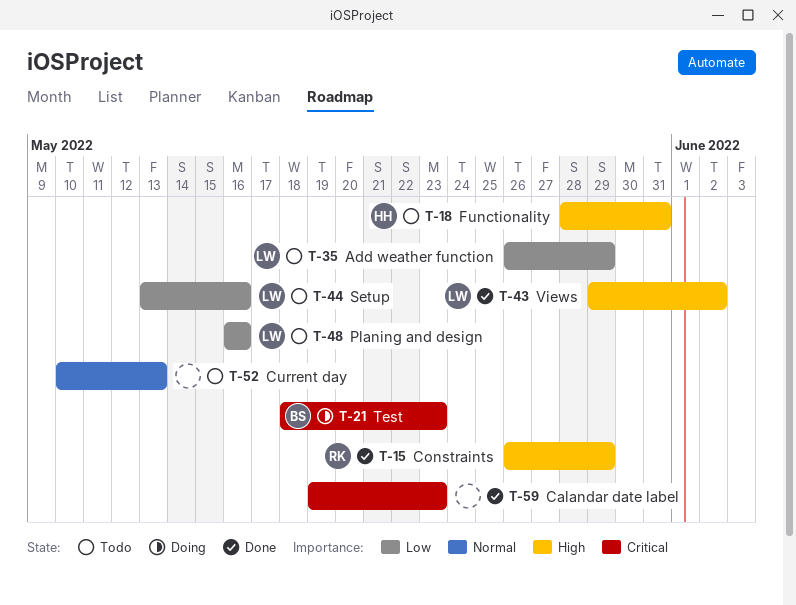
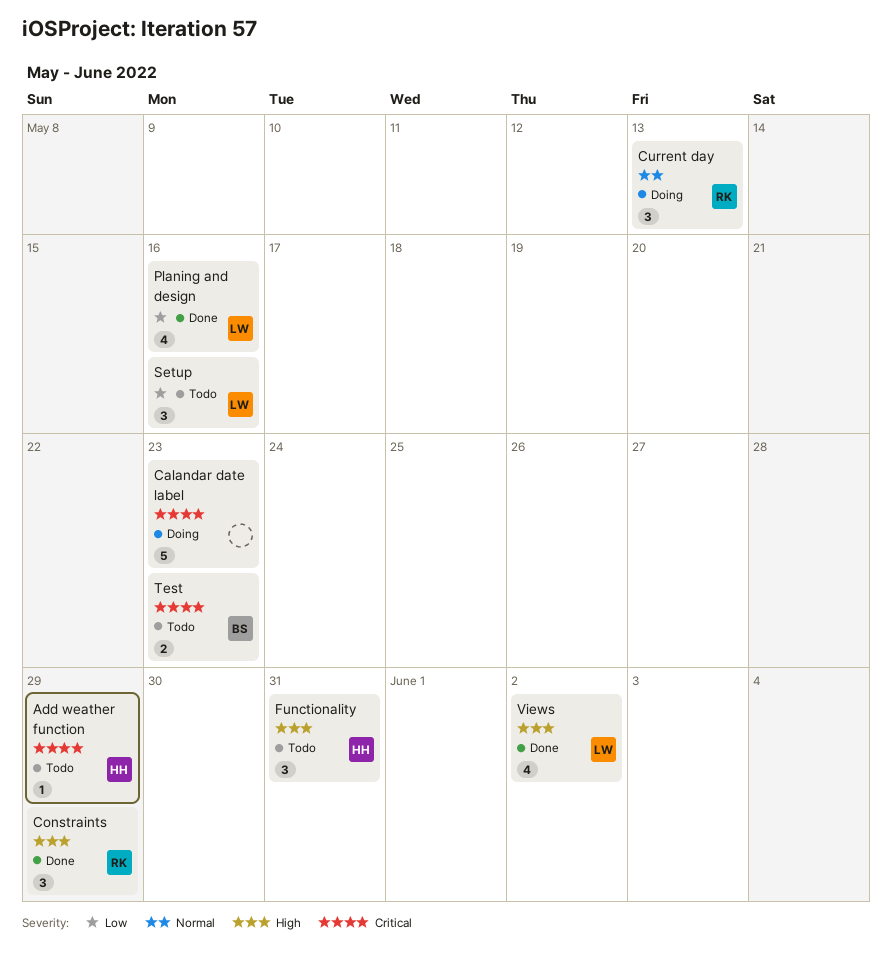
Add weather function, owner: LW -> HH
Add weather function, priority: Low -> Critical
Calandar date label, status: Done -> Doing
Current day, status: Todo -> Doing
Current day, owner: none -> RK
Planing and design, status: Todo -> Done
Test, status: Doing -> Todo

